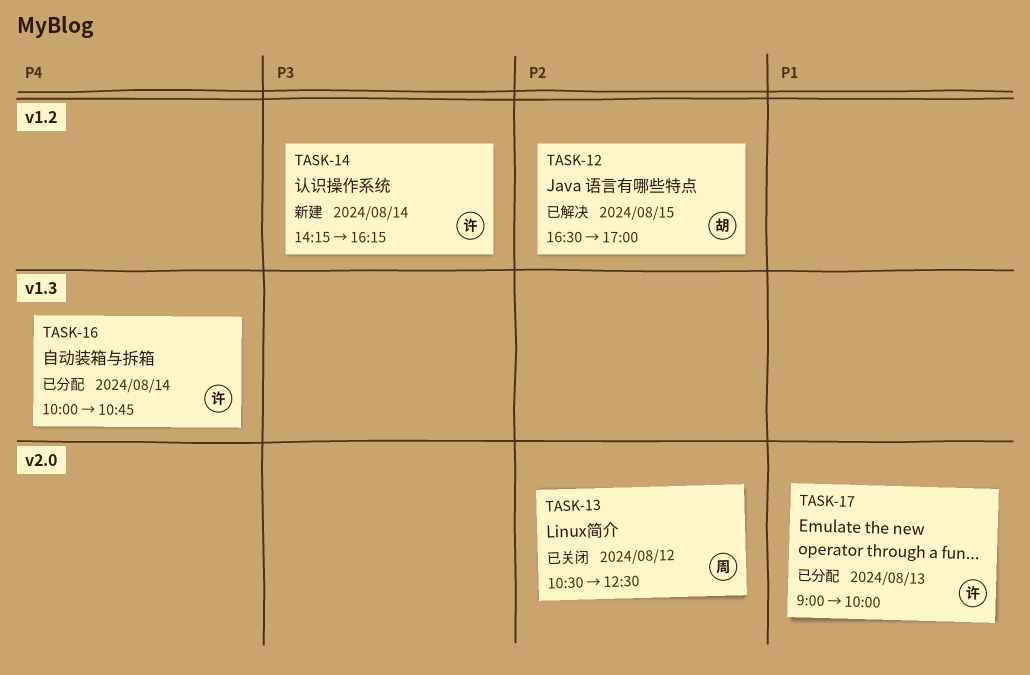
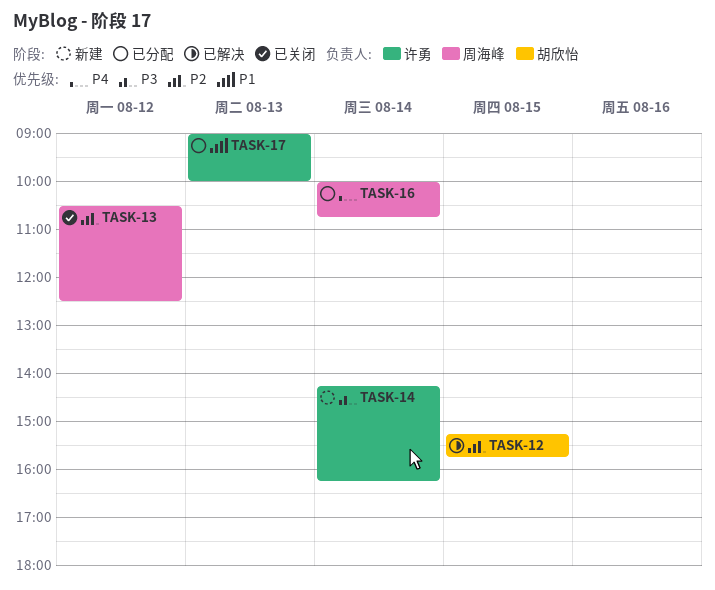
TASK-12, begins: 16:30 -> 15:15
TASK-12, ends: 17:00 -> 15:45
TASK-16, owner: 许勇 -> 周海峰

